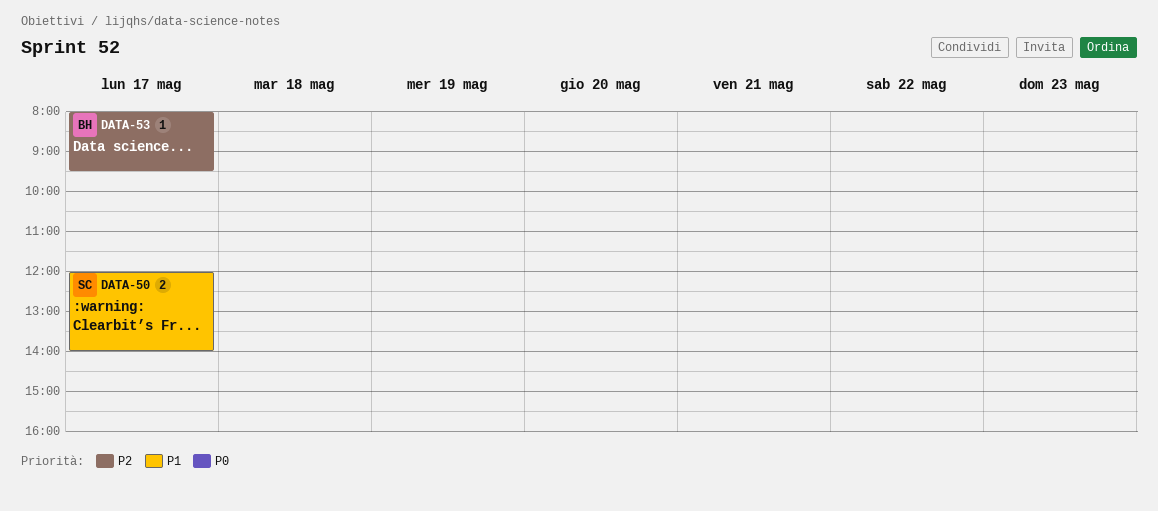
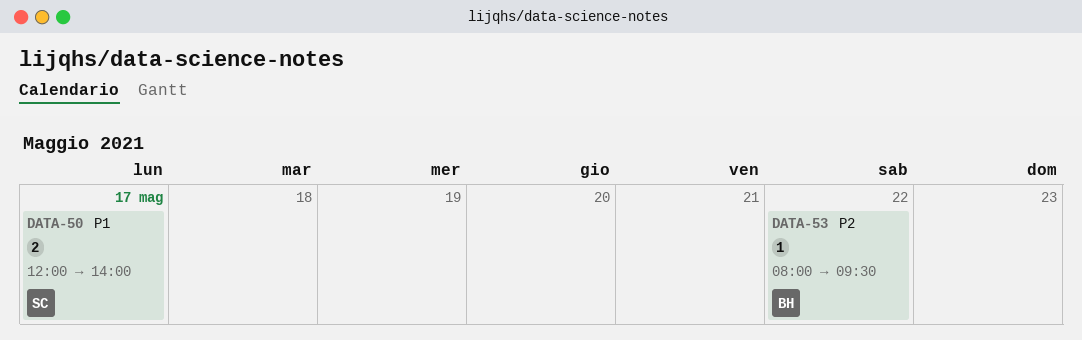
DATA-53, day: May 17 -> May 22

